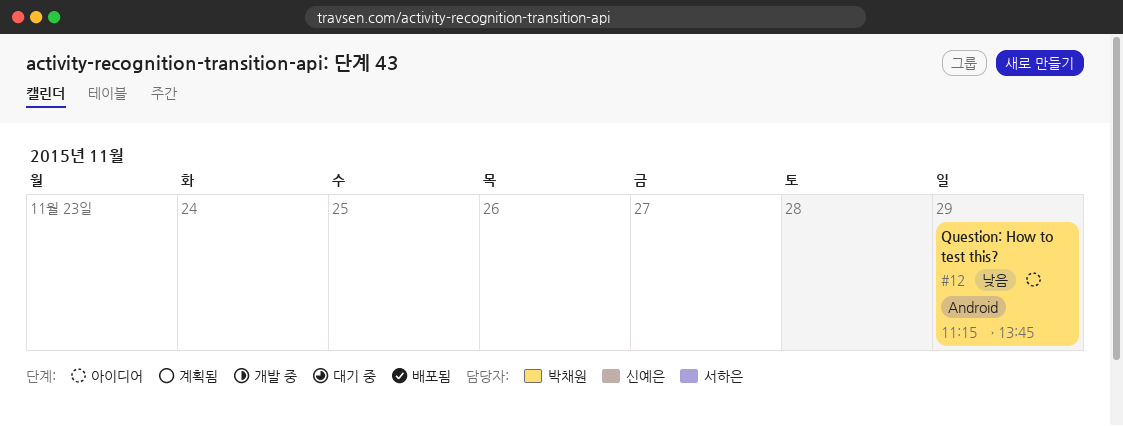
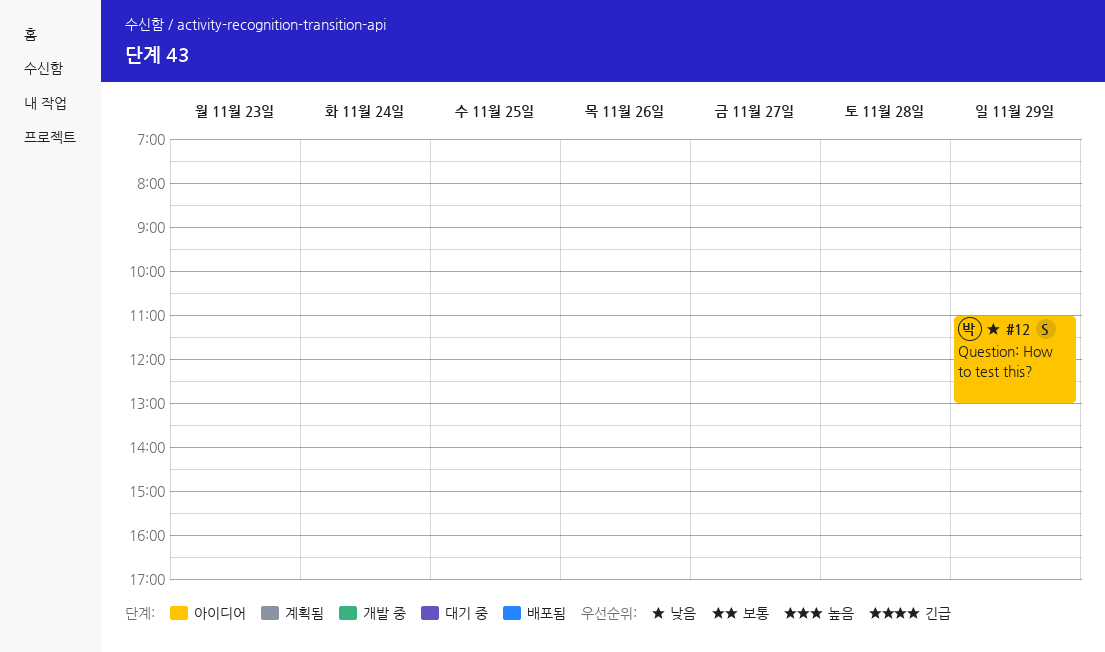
#12, begins: 11:15 -> 11:00
#12, ends: 13:45 -> 13:00

